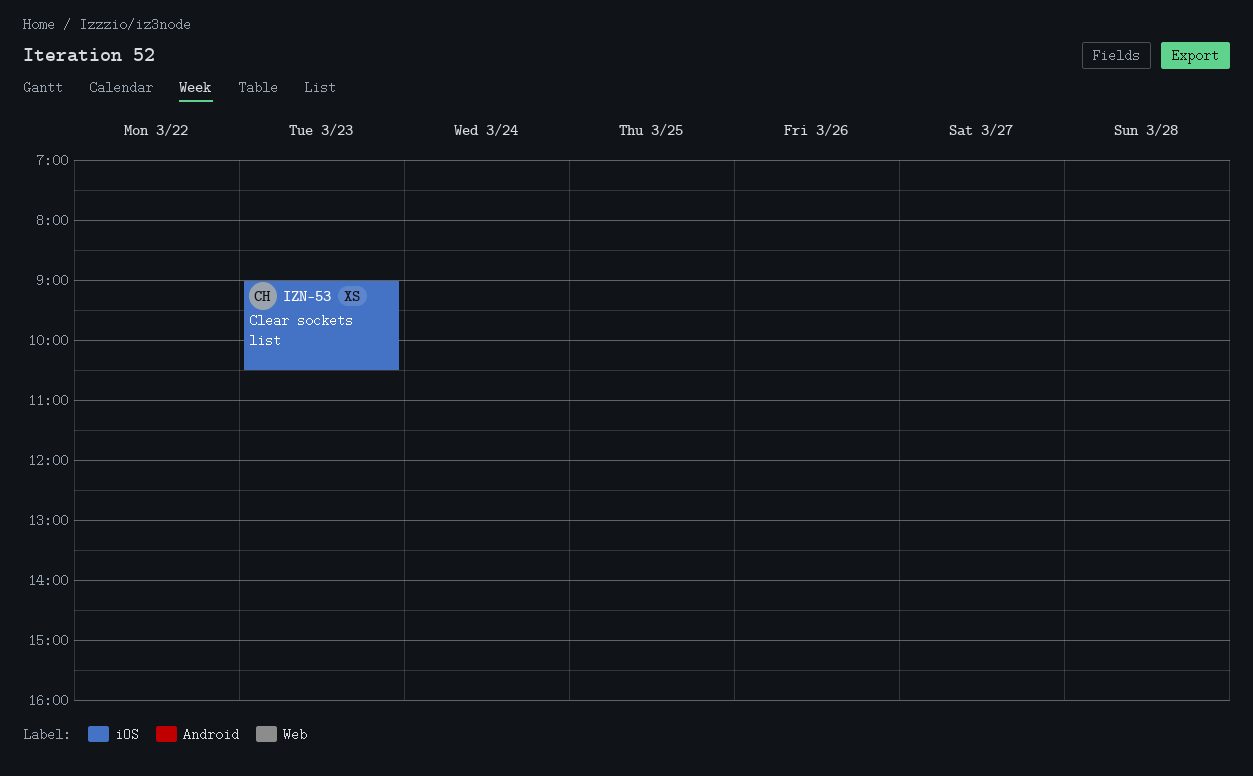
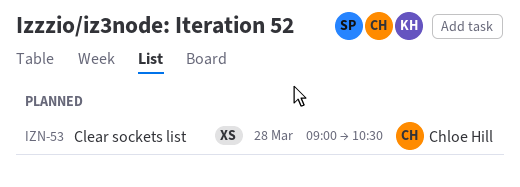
IZN-53, day: Mar 23 -> Mar 28

